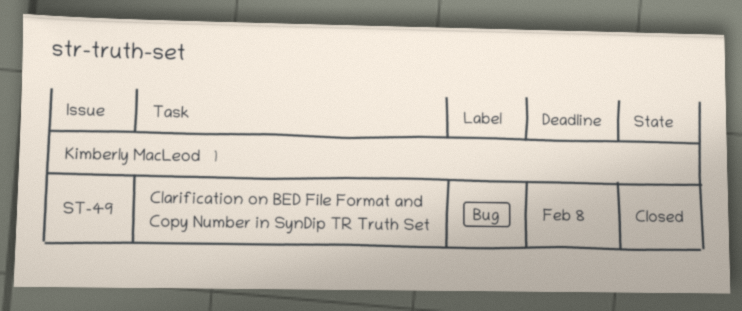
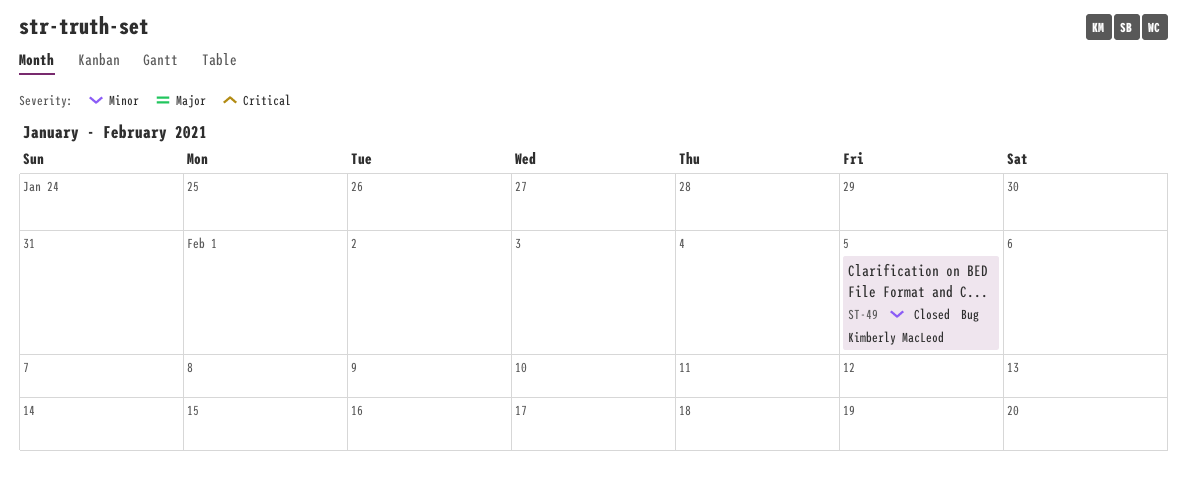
ST-49, due: Feb 8 -> Feb 5

